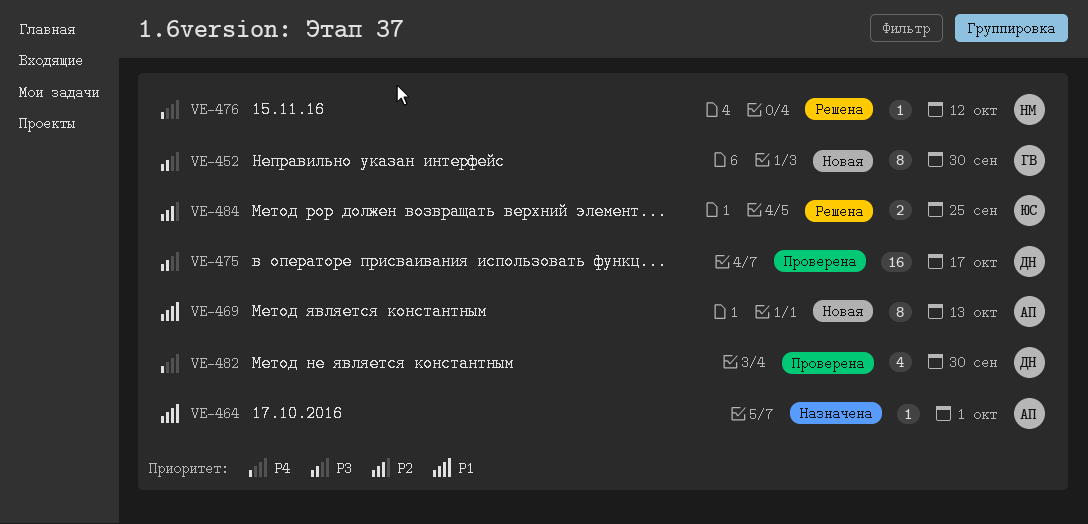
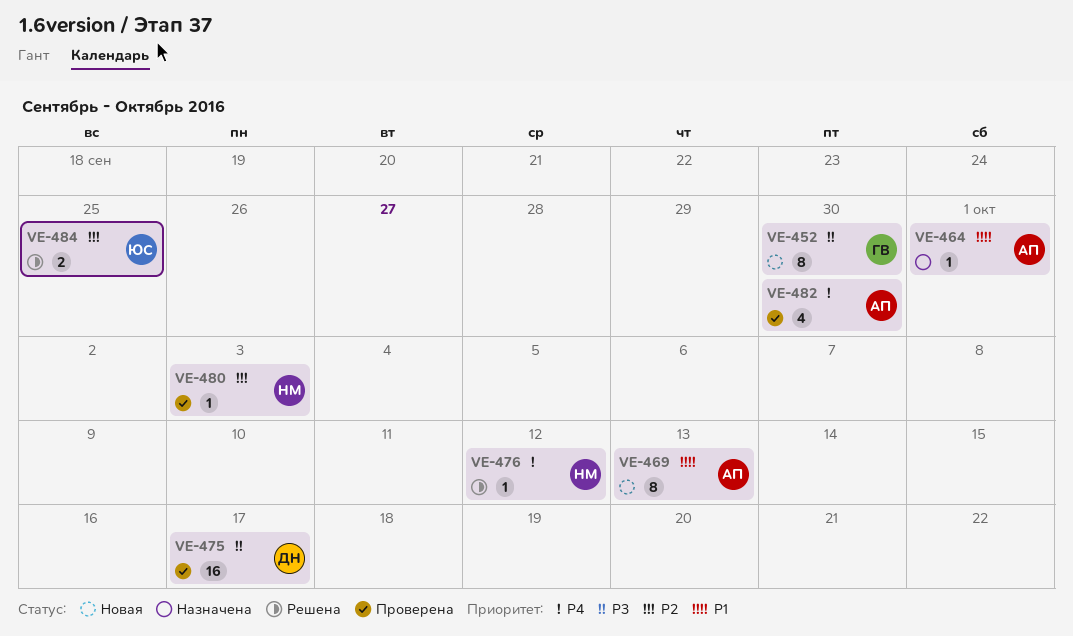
VE-480: none -> present
VE-482, owner: ДН -> АП

